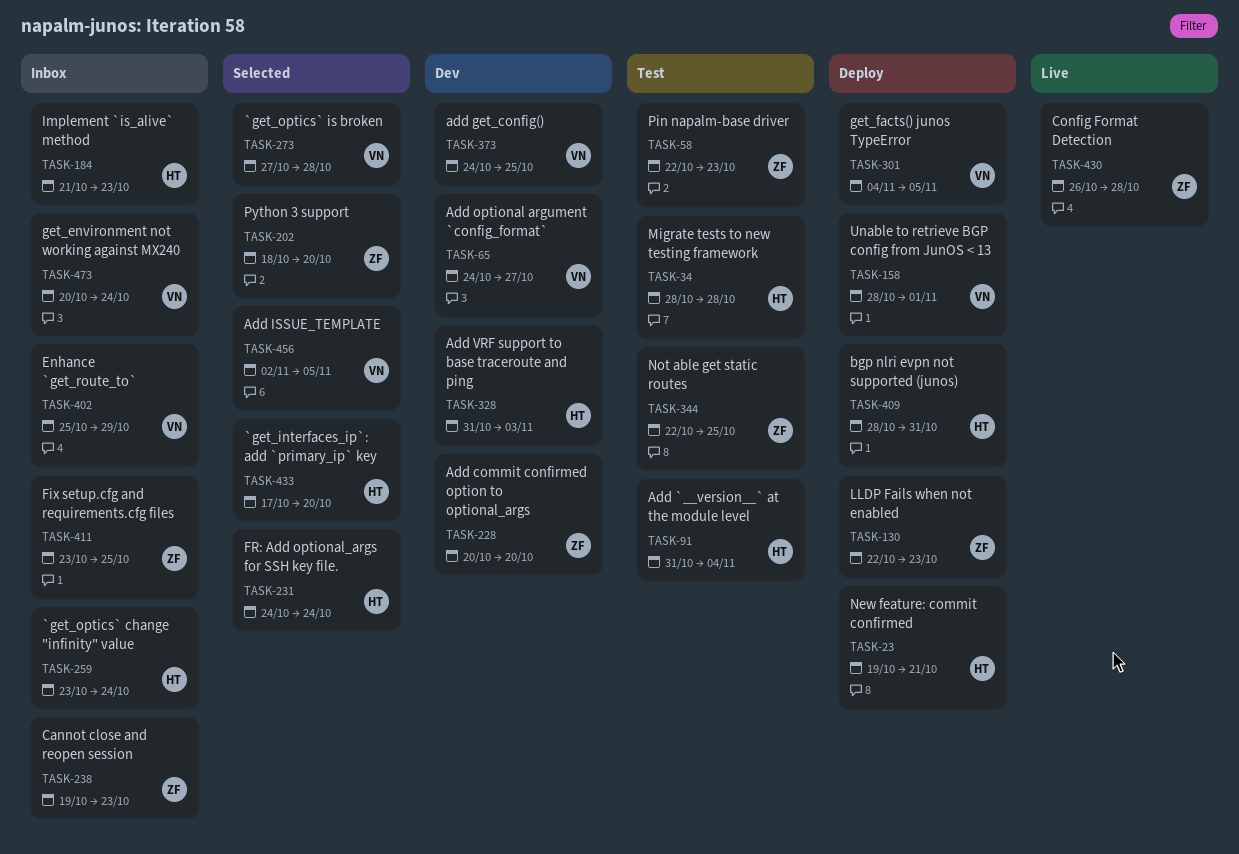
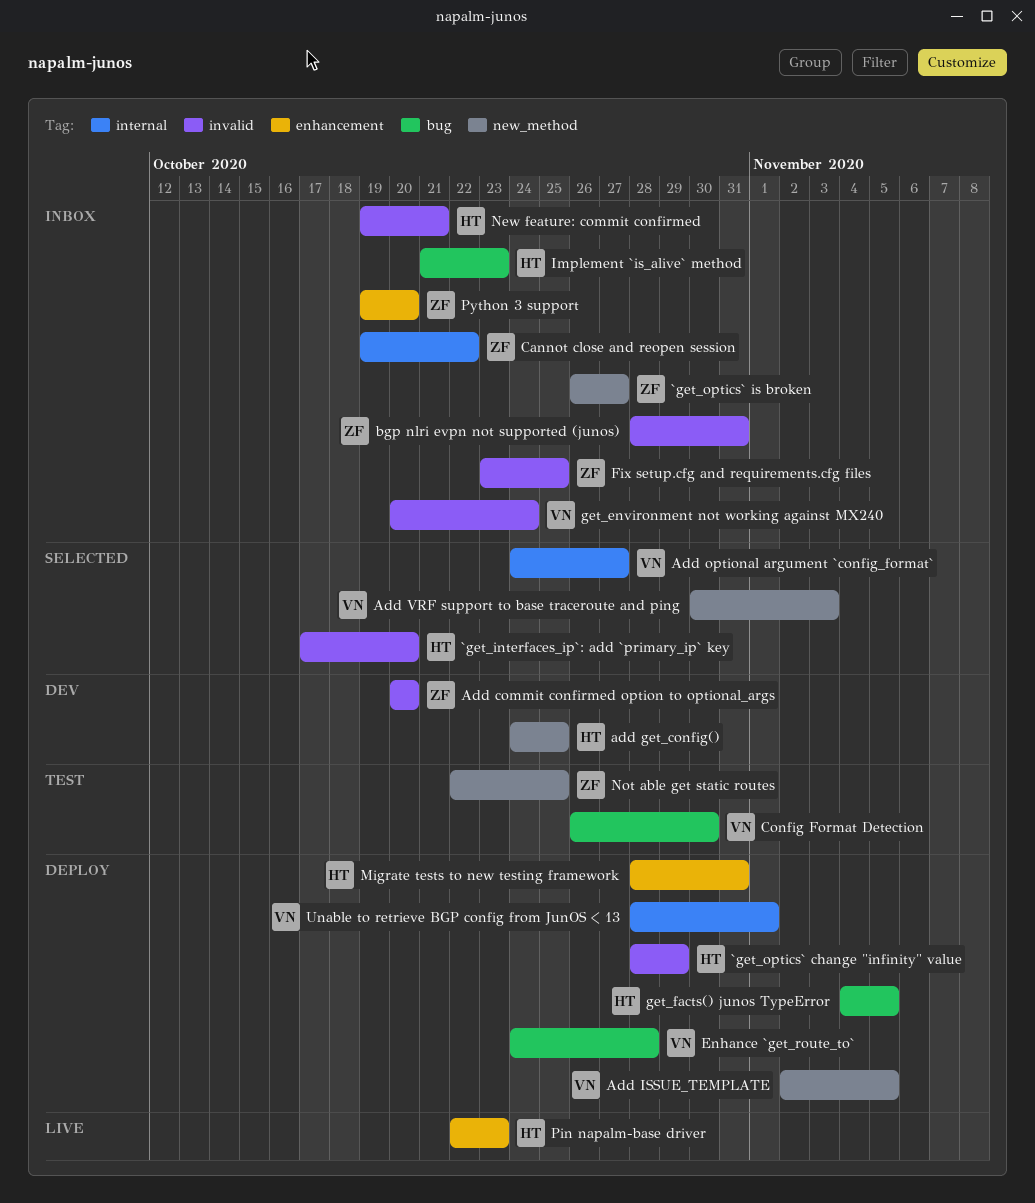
`get_optics` change "infinity" value, status: Inbox -> Deploy
`get_optics` change "infinity" value, start: Oct 23 -> Oct 28
`get_optics` change "infinity" value, due: Oct 24 -> Oct 29
`get_optics` is broken, status: Selected -> Inbox
`get_optics` is broken, owner: VN -> ZF
`get_optics` is broken, start: Oct 27 -> Oct 26
`get_optics` is broken, due: Oct 28 -> Oct 27
Add `__version__` at the module level: present -> none
add get_config(), owner: VN -> HT
Add ISSUE_TEMPLATE, status: Selected -> Deploy
Add optional argument `config_format`, status: Dev -> Selected
Add VRF support to base traceroute and ping, status: Dev -> Selected
Add VRF support to base traceroute and ping, owner: HT -> VN
Add VRF support to base traceroute and ping, start: Oct 31 -> Oct 30
bgp nlri evpn not supported (junos), status: Deploy -> Inbox
bgp nlri evpn not supported (junos), owner: HT -> ZF
Cannot close and reopen session, due: Oct 23 -> Oct 22
Config Format Detection, status: Live -> Test
Config Format Detection, owner: ZF -> VN
Config Format Detection, due: Oct 28 -> Oct 30
Enhance `get_route_to`, status: Inbox -> Deploy
Enhance `get_route_to`, start: Oct 25 -> Oct 24
Enhance `get_route_to`, due: Oct 29 -> Oct 28
FR: Add optional_args for SSH key file.: present -> none
get_facts() junos TypeError, owner: VN -> HT
LLDP Fails when not enabled: present -> none
Migrate tests to new testing framework, status: Test -> Deploy
Migrate tests to new testing framework, due: Oct 28 -> Oct 31
New feature: commit confirmed, status: Deploy -> Inbox
Pin napalm-base driver, status: Test -> Live
Pin napalm-base driver, owner: ZF -> HT
Python 3 support, status: Selected -> Inbox
Python 3 support, start: Oct 18 -> Oct 19

